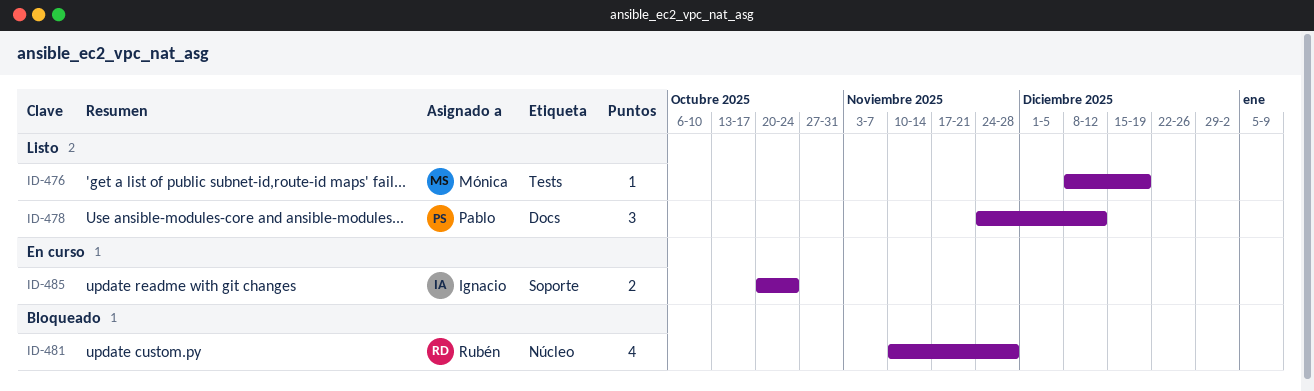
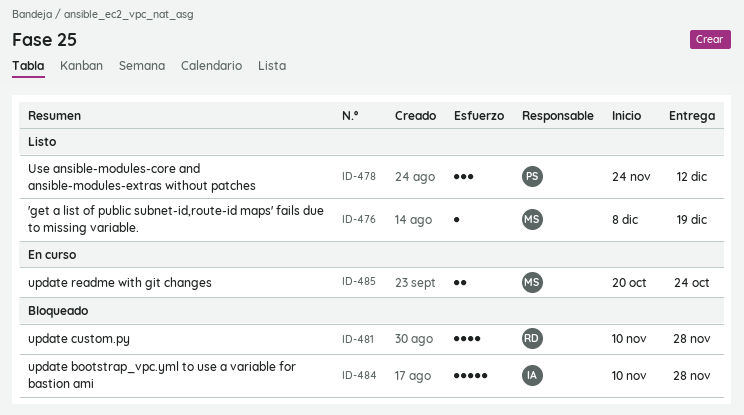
ID-484: none -> present
ID-485, owner: Ignacio -> Mónica

